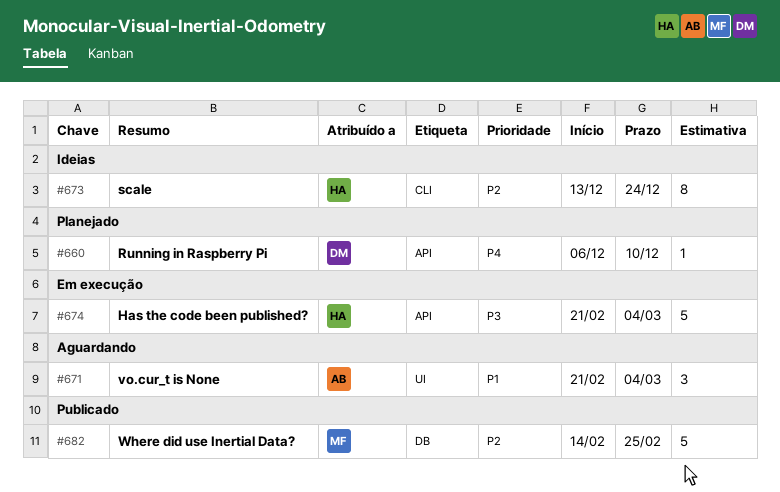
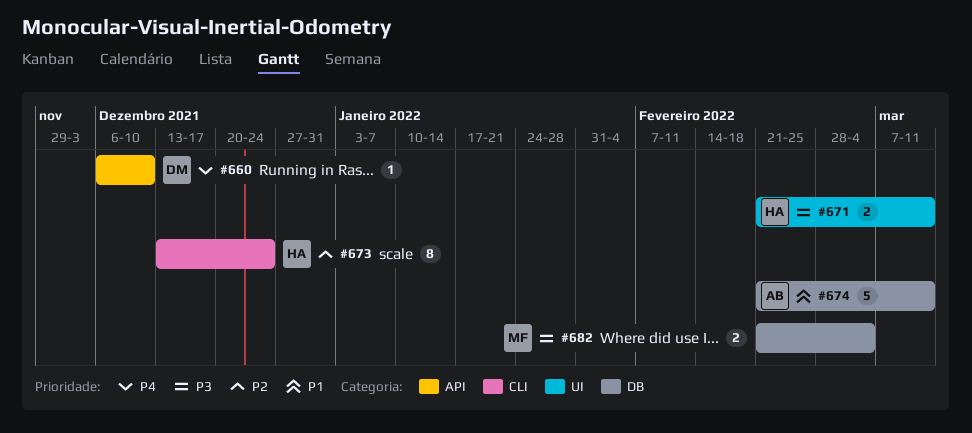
#671, owner: AB -> HA
#671, priority: P1 -> P3
#671, estimate: 3 -> 2
#671, due: Mar 4 -> Mar 11
#674, owner: HA -> AB
#674, priority: P3 -> P1
#674, label: API -> DB
#674, due: Mar 4 -> Mar 11
#682, priority: P2 -> P3
#682, estimate: 5 -> 2
#682, start: Feb 14 -> Feb 21
#682, due: Feb 25 -> Mar 4

